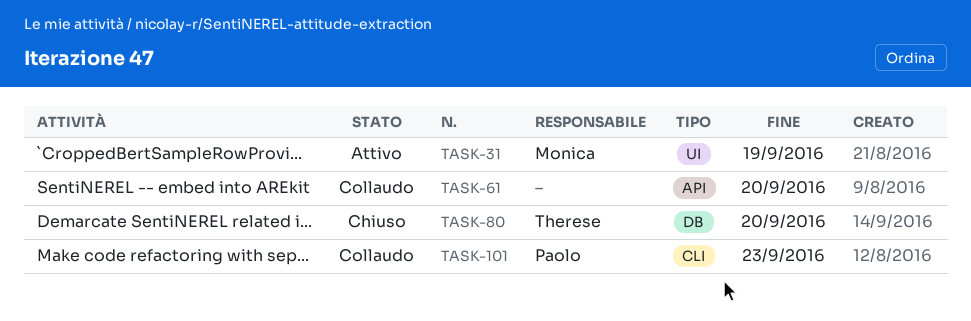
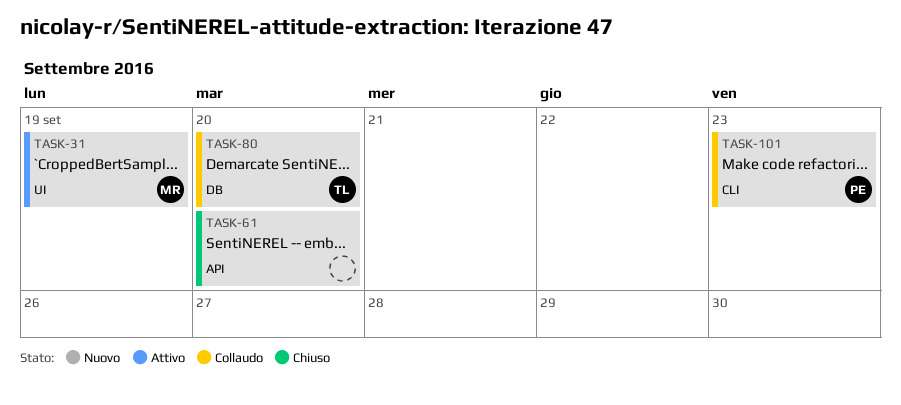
TASK-61, status: Collaudo -> Chiuso
TASK-80, status: Chiuso -> Collaudo

